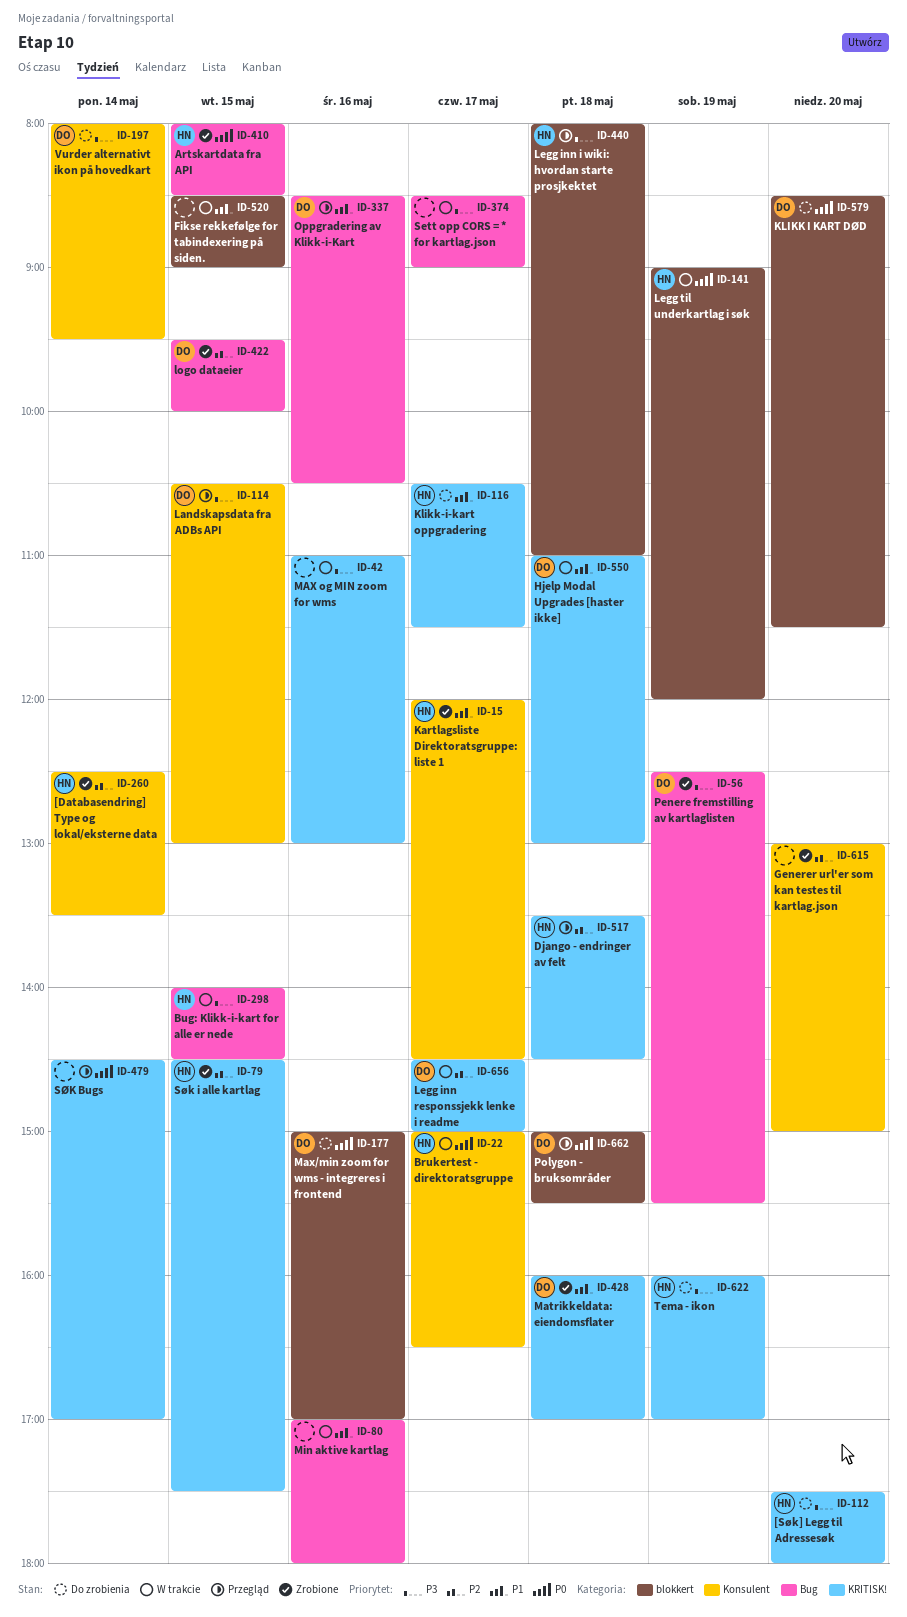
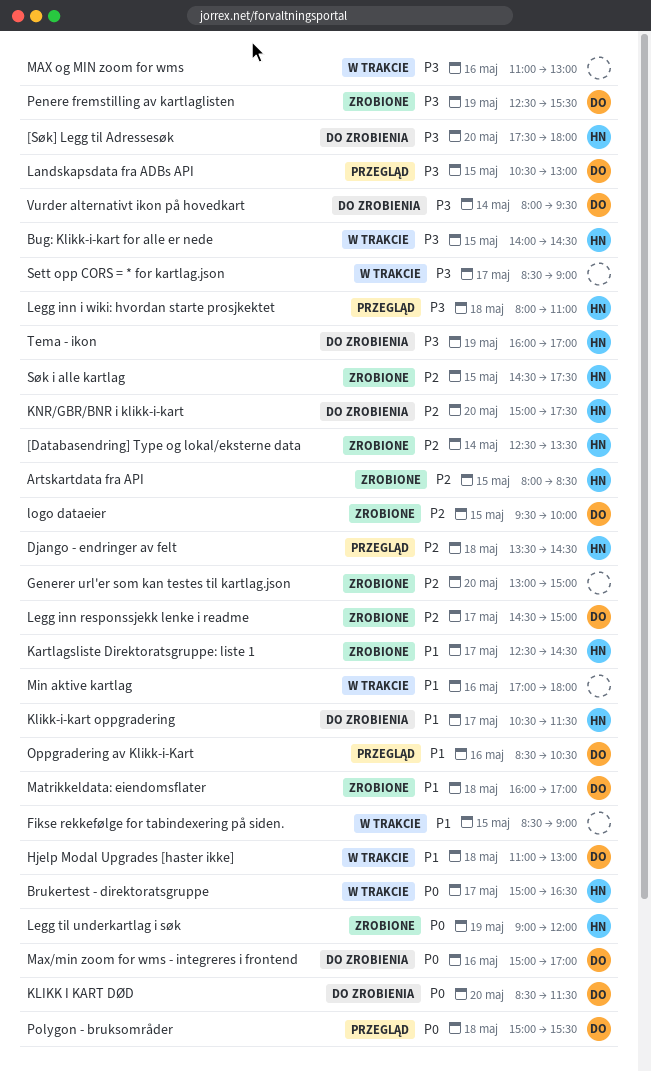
Artskartdata fra API, priority: P0 -> P2
Kartlagsliste Direktoratsgruppe: liste 1, begins: 12:00 -> 12:30
KNR/GBR/BNR i klikk-i-kart: none -> present
Legg inn responssjekk lenke i readme, status: W trakcie -> Zrobione
Legg til underkartlag i søk, status: W trakcie -> Zrobione
SØK Bugs: present -> none

